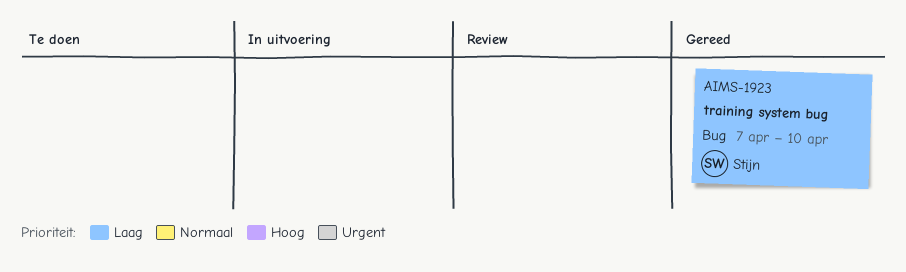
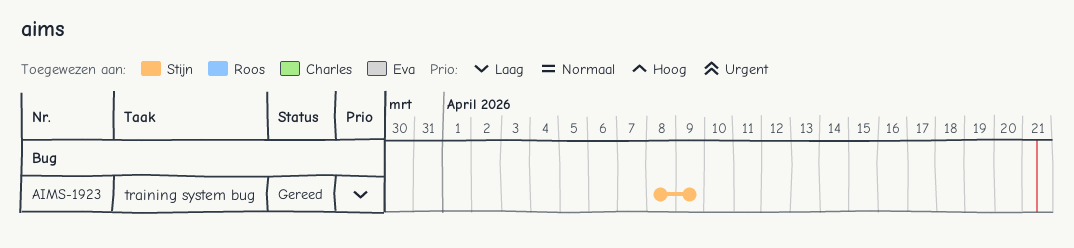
AIMS-1923, start: Apr 7 -> Apr 8
AIMS-1923, due: Apr 10 -> Apr 9

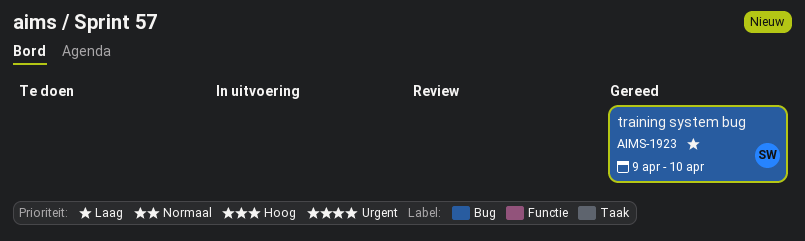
AIMS-1923, start: Apr 8 -> Apr 9
AIMS-1923, due: Apr 9 -> Apr 10

